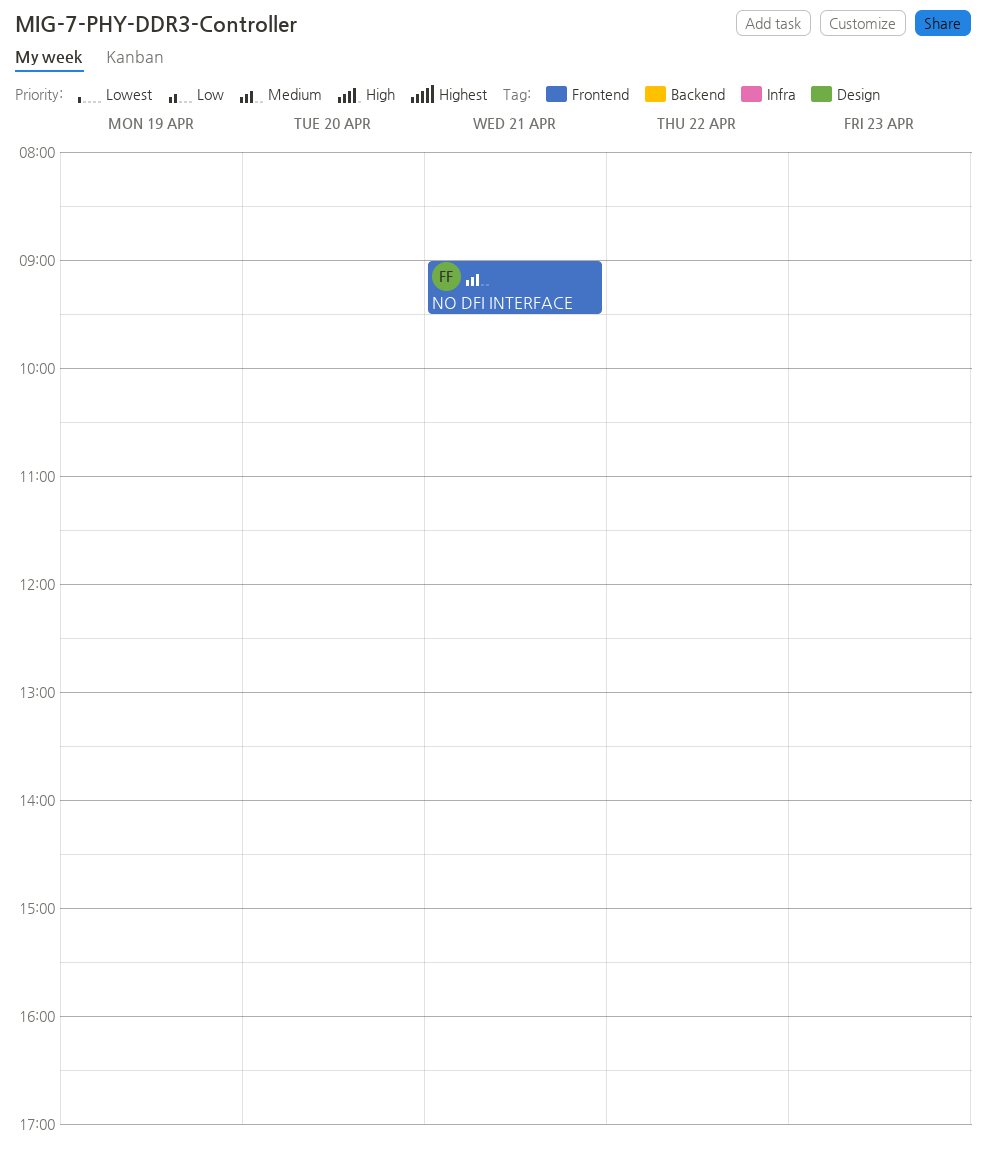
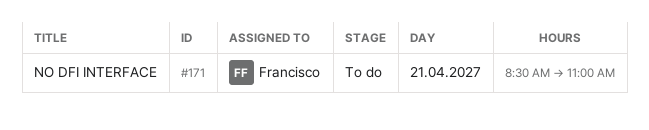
NO DFI INTERFACE, begins: 09:00 -> 08:30
NO DFI INTERFACE, ends: 09:30 -> 11:00

